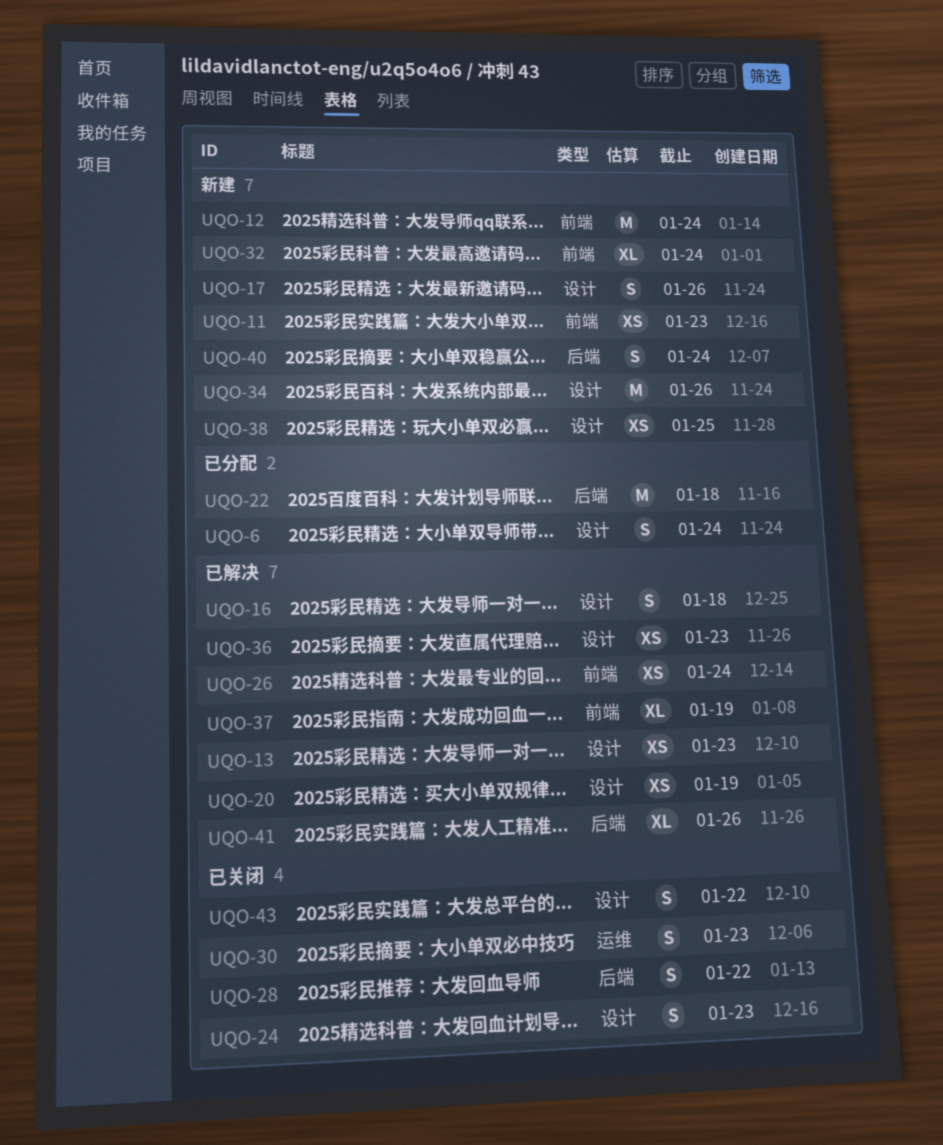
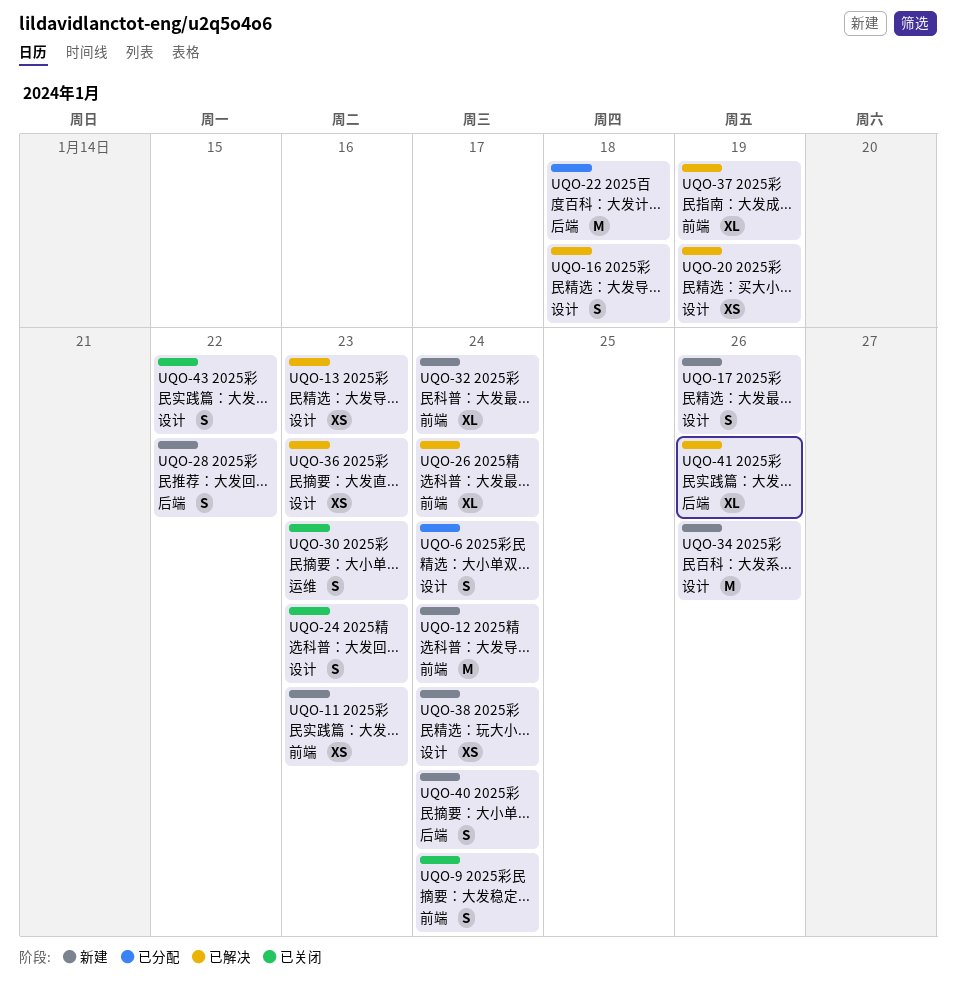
UQO-9: none -> present
UQO-26, estimate: XS -> XL
UQO-28, status: 已关闭 -> 新建
UQO-38, due: Jan 25 -> Jan 24

